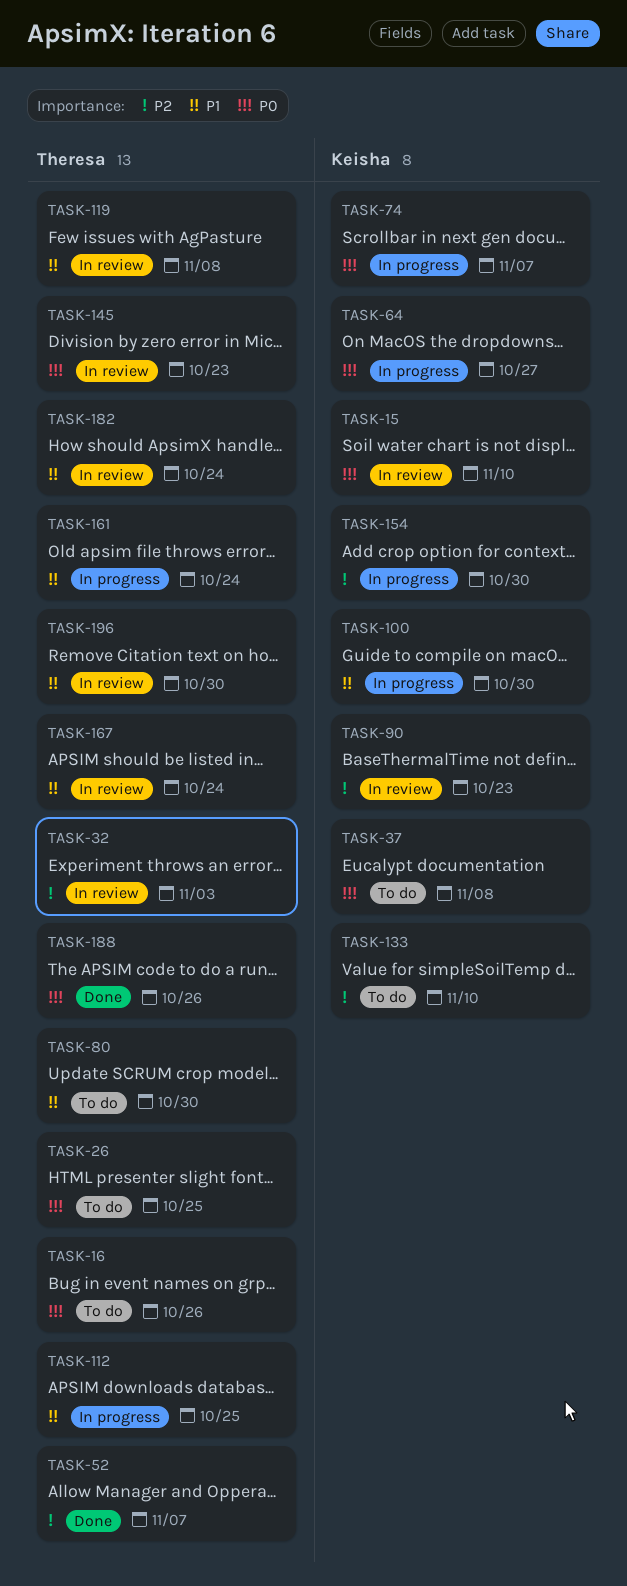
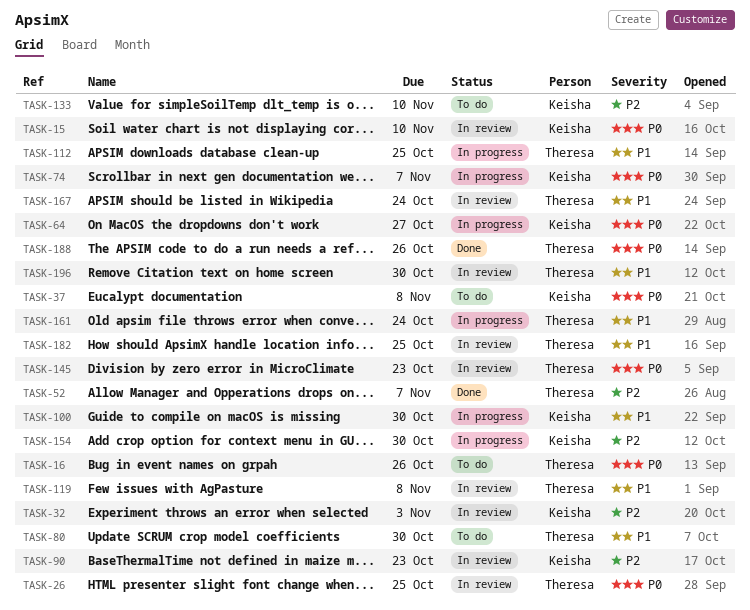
TASK-26, status: To do -> In review
TASK-32, owner: Theresa -> Keisha
TASK-182, due: Oct 24 -> Oct 25

